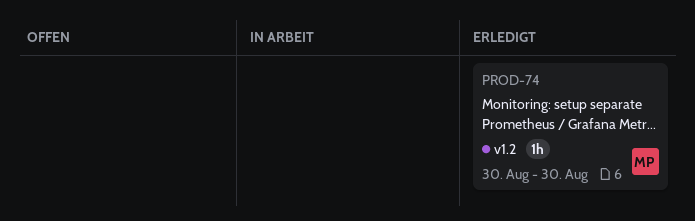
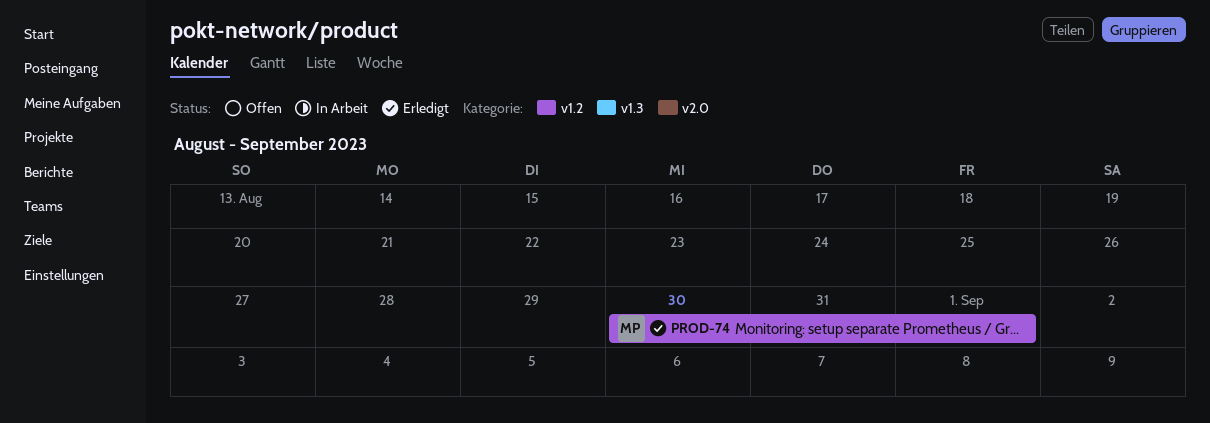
PROD-74, due: Aug 30 -> Sep 1

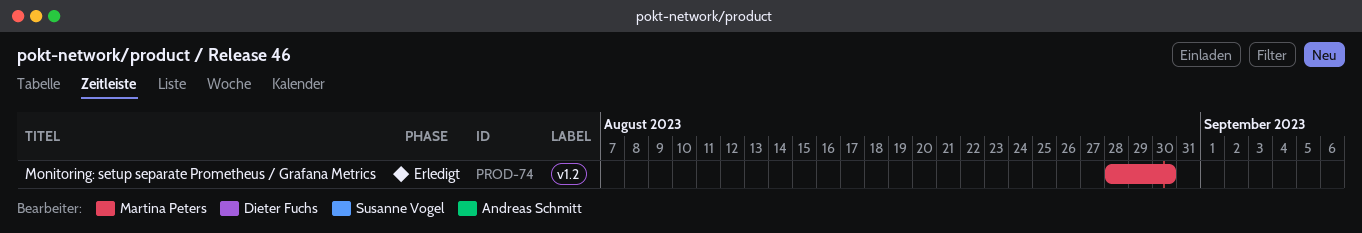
PROD-74, start: Aug 30 -> Aug 28
PROD-74, due: Sep 1 -> Aug 30

